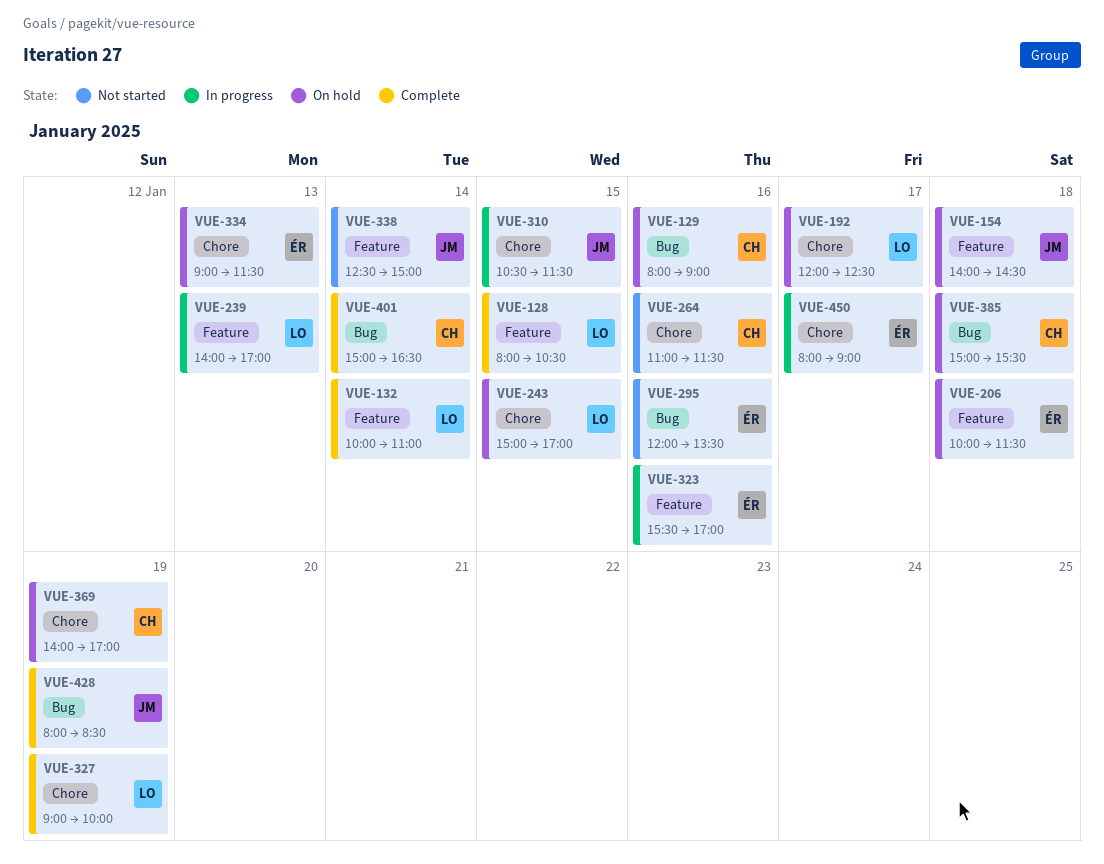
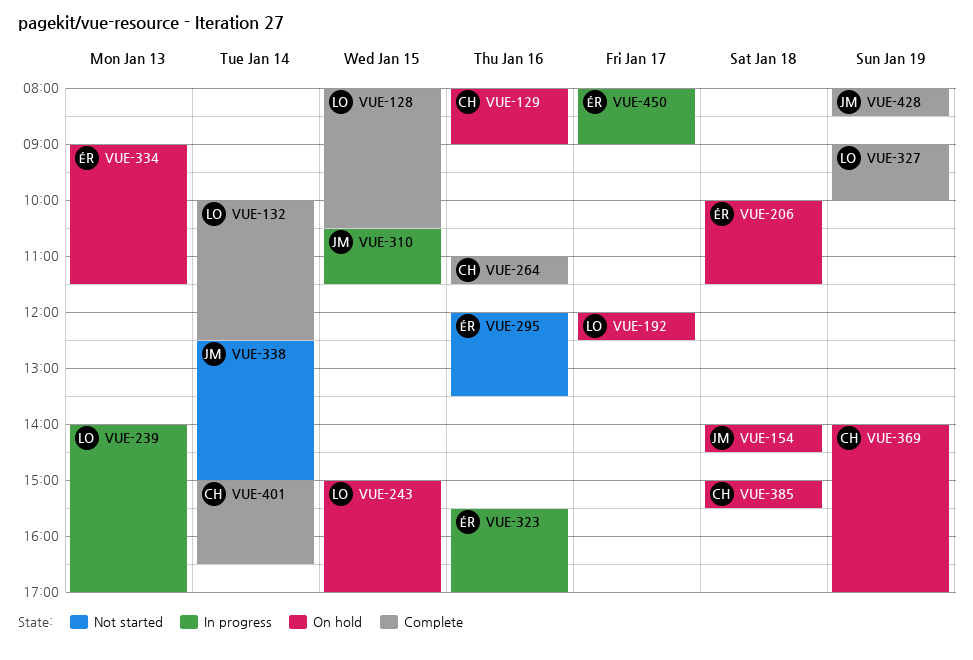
VUE-132, ends: 11:00 -> 12:30
VUE-264, status: Not started -> Complete

